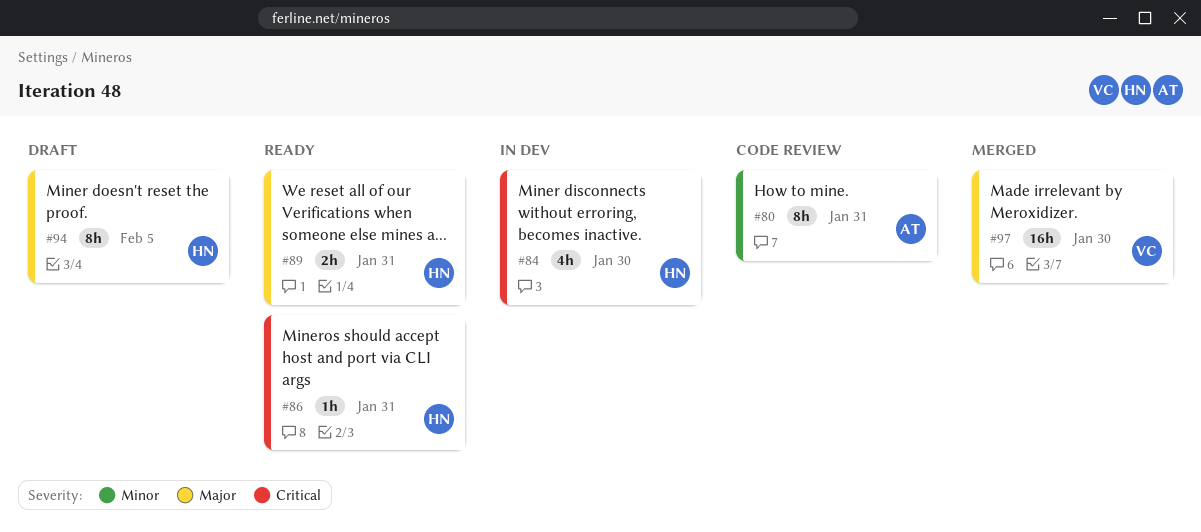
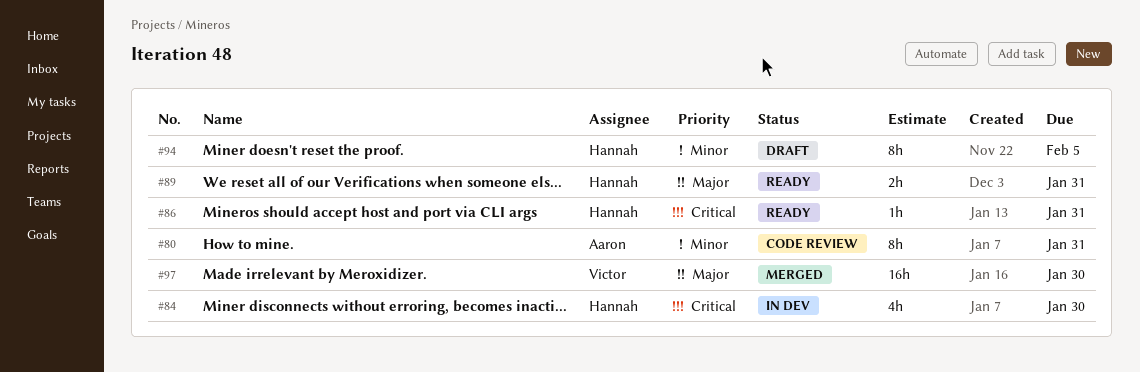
#94, priority: Major -> Minor

